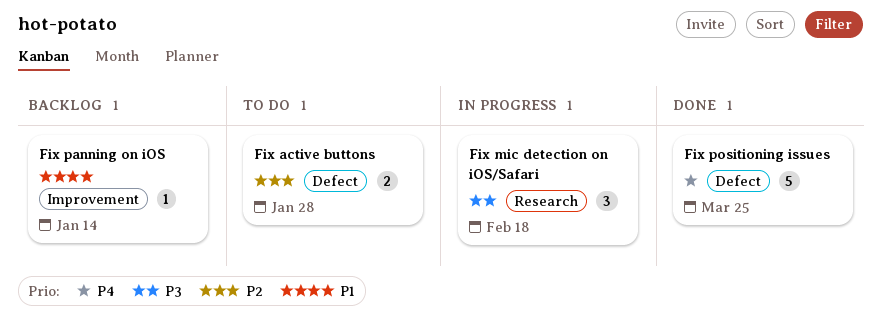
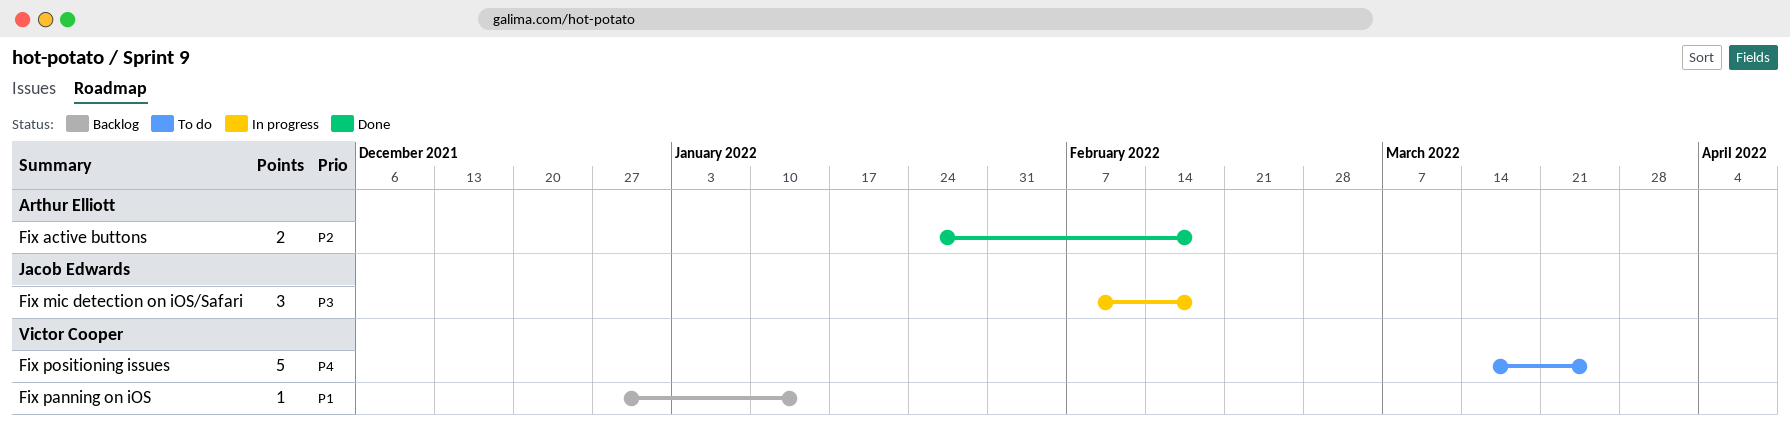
Fix active buttons, status: To do -> Done
Fix active buttons, due: Jan 28 -> Feb 18
Fix positioning issues, status: Done -> To do

